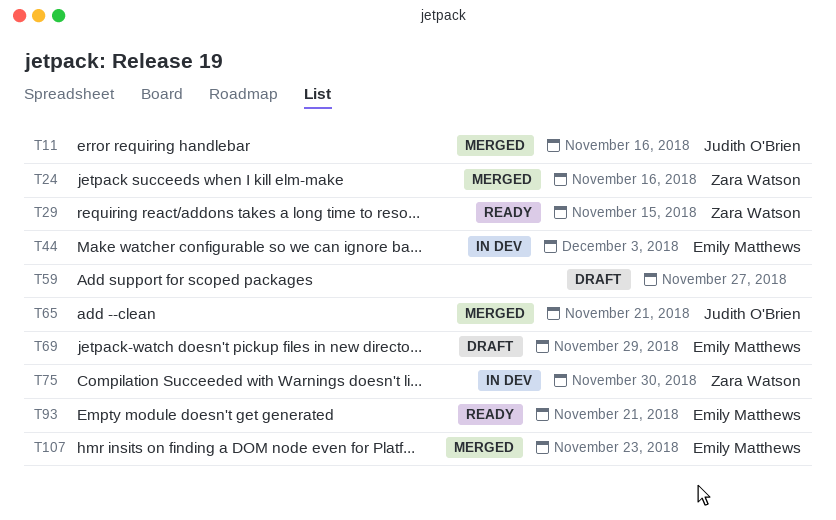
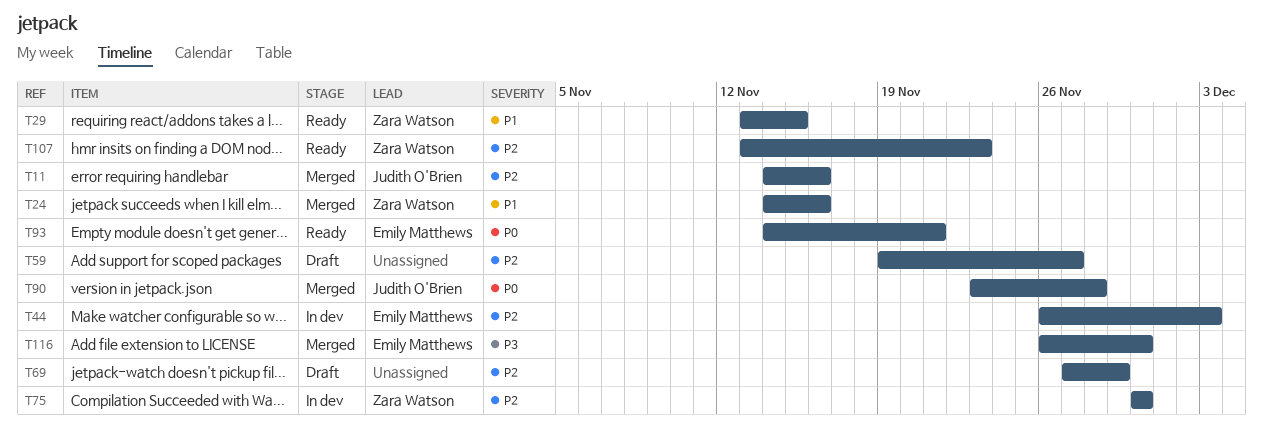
T65: present -> none
T69, owner: Emily Matthews -> none
T90: none -> present
T107, status: Merged -> Ready
T107, owner: Emily Matthews -> Zara Watson
T116: none -> present

